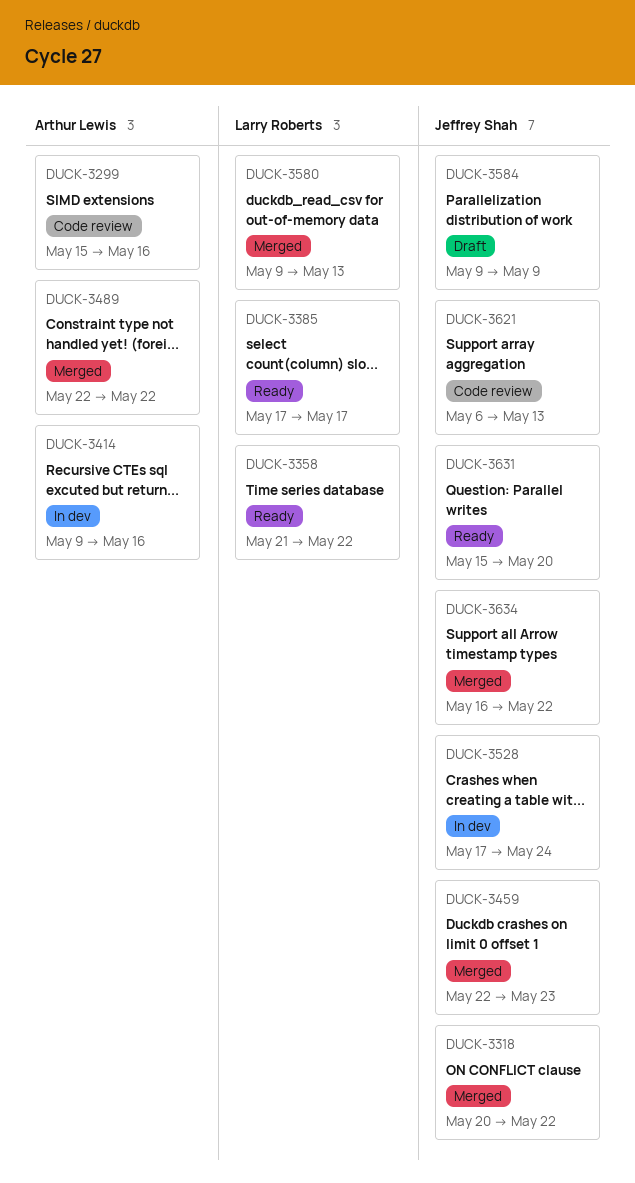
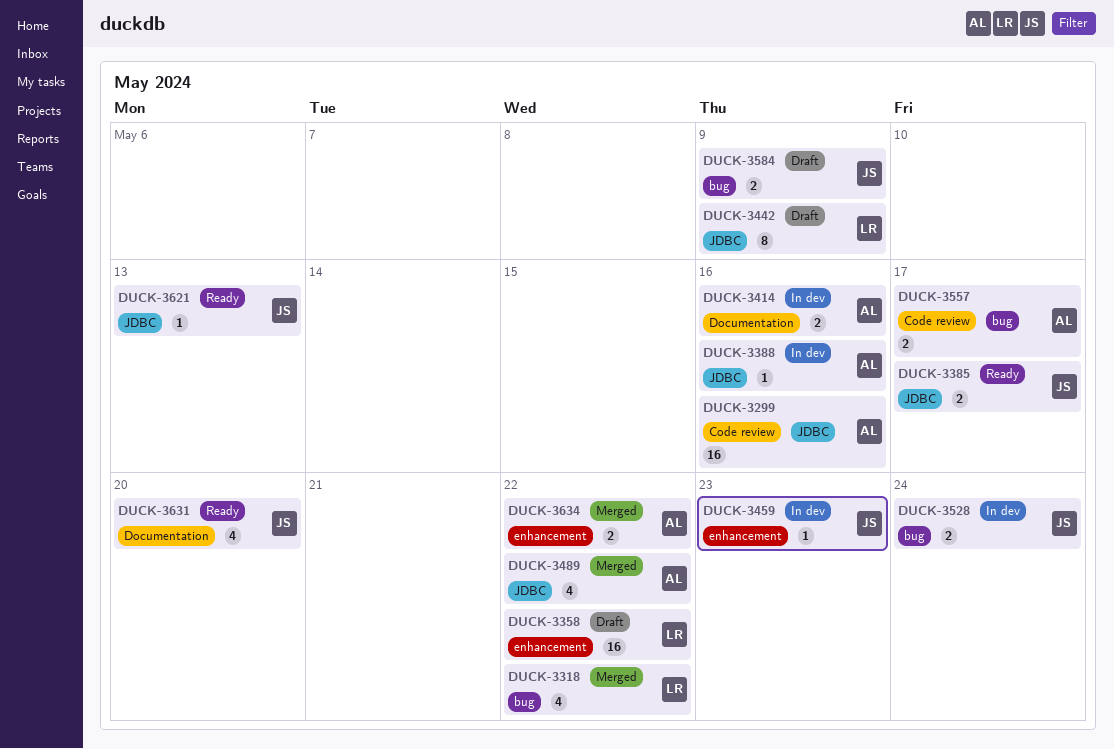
DUCK-3318, owner: Jeffrey Shah -> Larry Roberts
DUCK-3358, status: Ready -> Draft
DUCK-3385, owner: Larry Roberts -> Jeffrey Shah
DUCK-3388: none -> present
DUCK-3442: none -> present
DUCK-3459, status: Merged -> In dev
DUCK-3557: none -> present
DUCK-3580: present -> none
DUCK-3621, status: Code review -> Ready
DUCK-3634, owner: Jeffrey Shah -> Arthur Lewis

